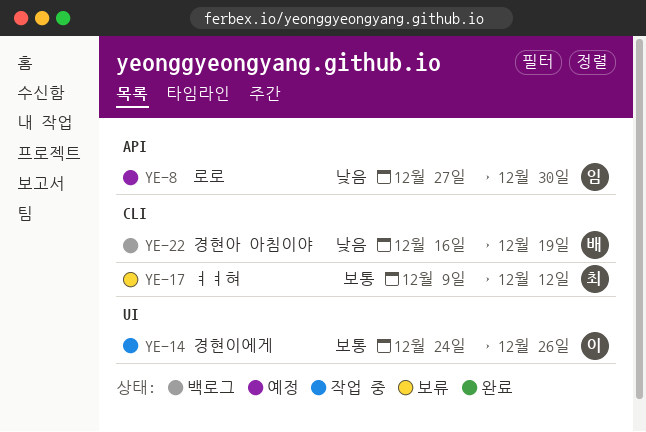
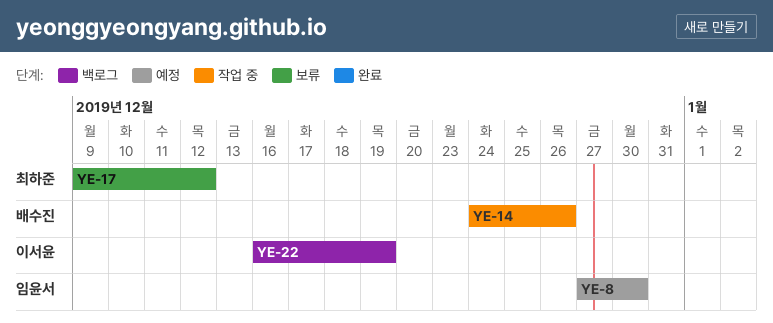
YE-14, owner: 이서윤 -> 배수진
YE-22, owner: 배수진 -> 이서윤

